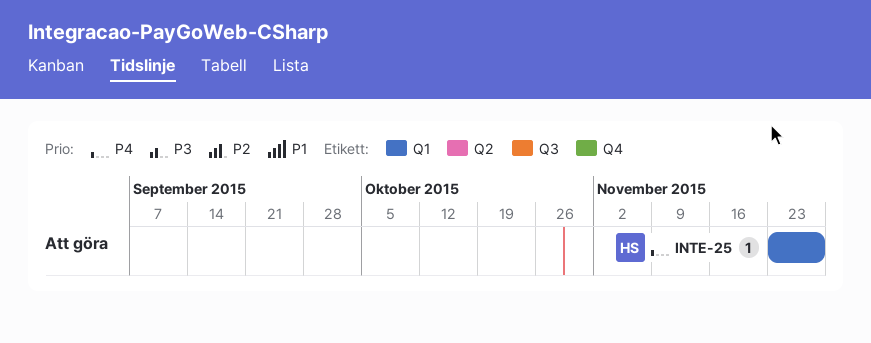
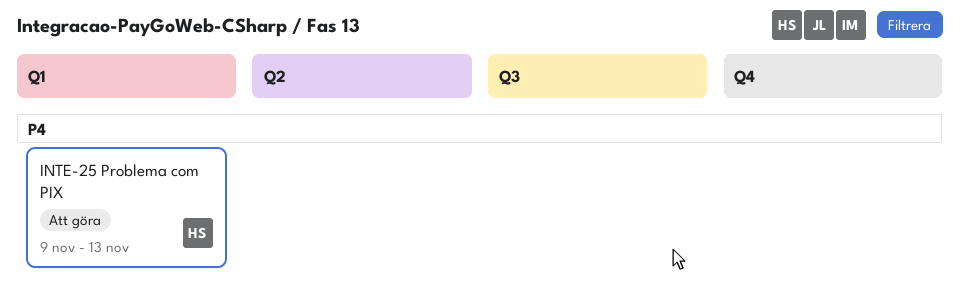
INTE-25, start: Nov 23 -> Nov 9
INTE-25, due: Nov 27 -> Nov 13

